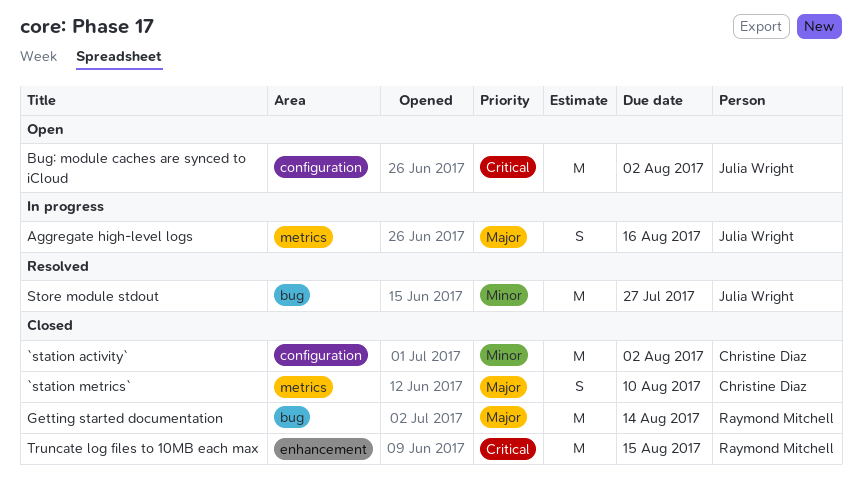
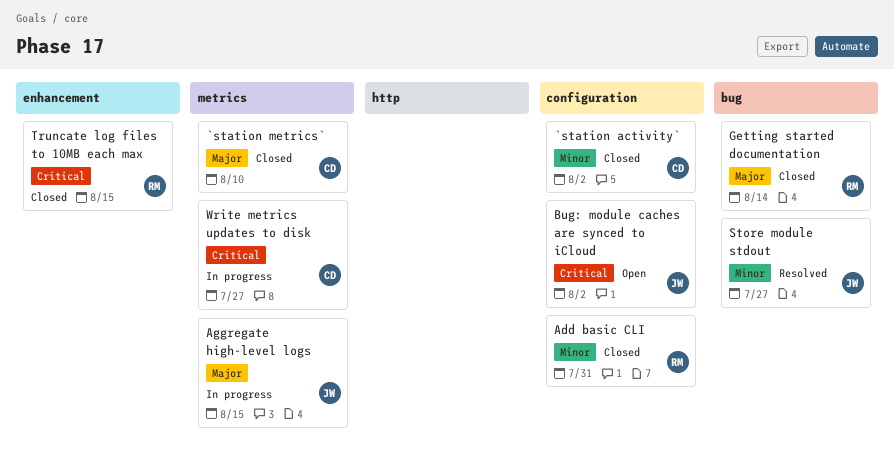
Add basic CLI: none -> present
Aggregate high-level logs, due: Aug 16 -> Aug 15
Write metrics updates to disk: none -> present

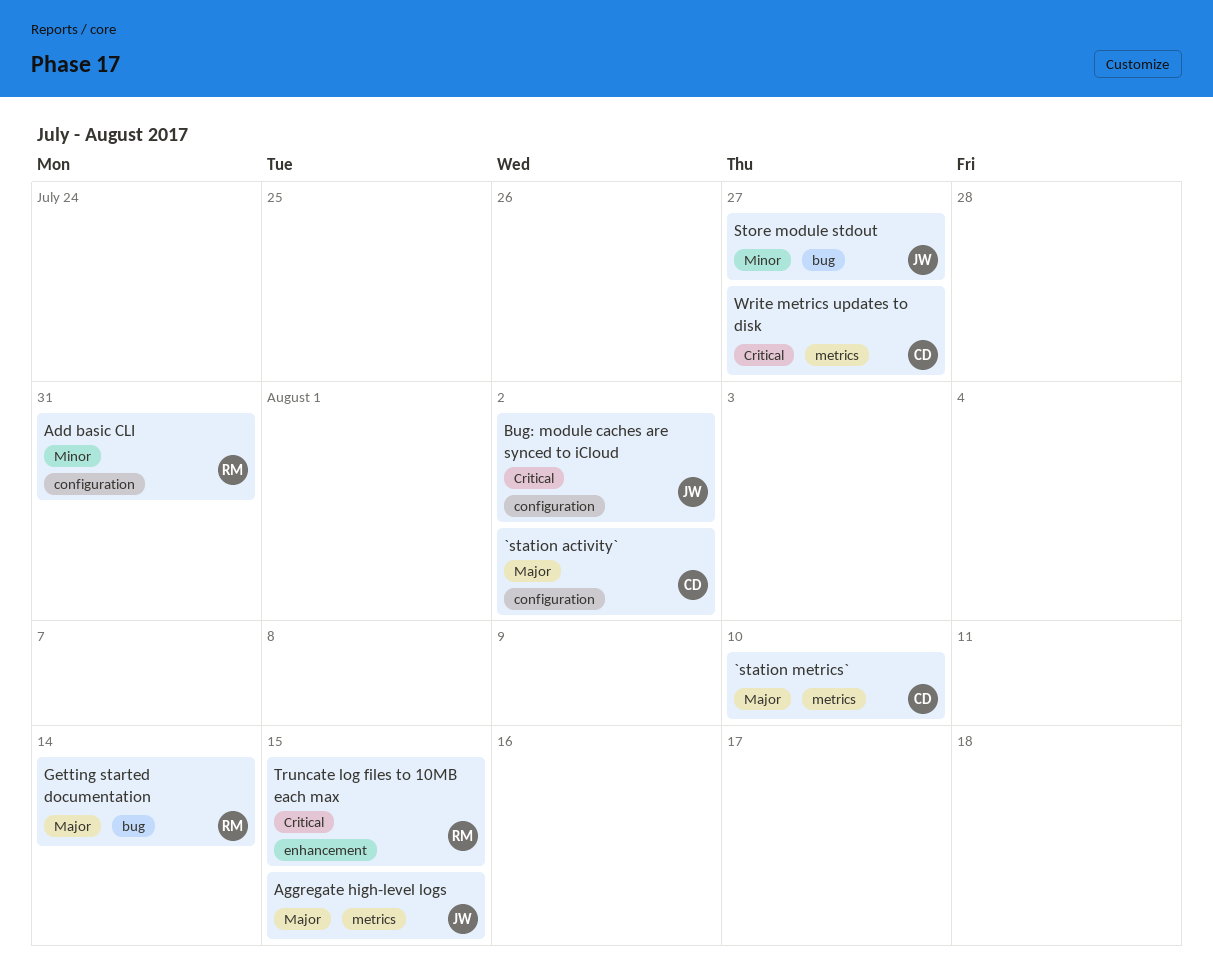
`station activity`, priority: Minor -> Major

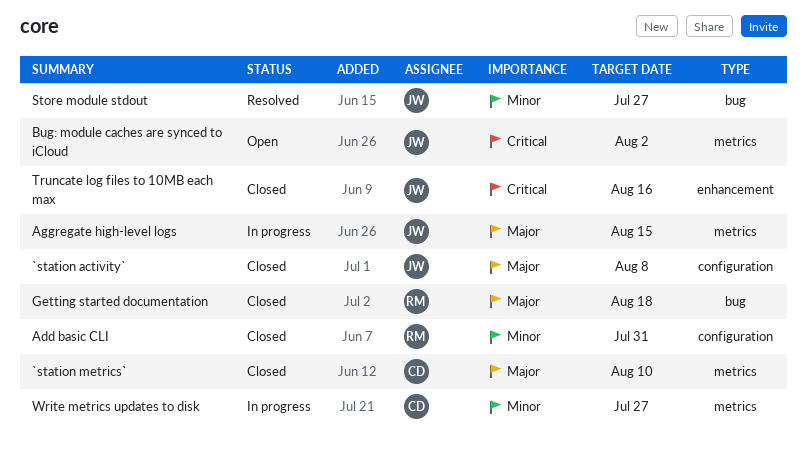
`station activity`, owner: CD -> JW
`station activity`, due: Aug 2 -> Aug 8
Bug: module caches are synced to iCloud, label: configuration -> metrics
Getting started documentation, due: Aug 14 -> Aug 18
Truncate log files to 10MB each max, owner: RM -> JW
Truncate log files to 10MB each max, due: Aug 15 -> Aug 16
Write metrics updates to disk, priority: Critical -> Minor

